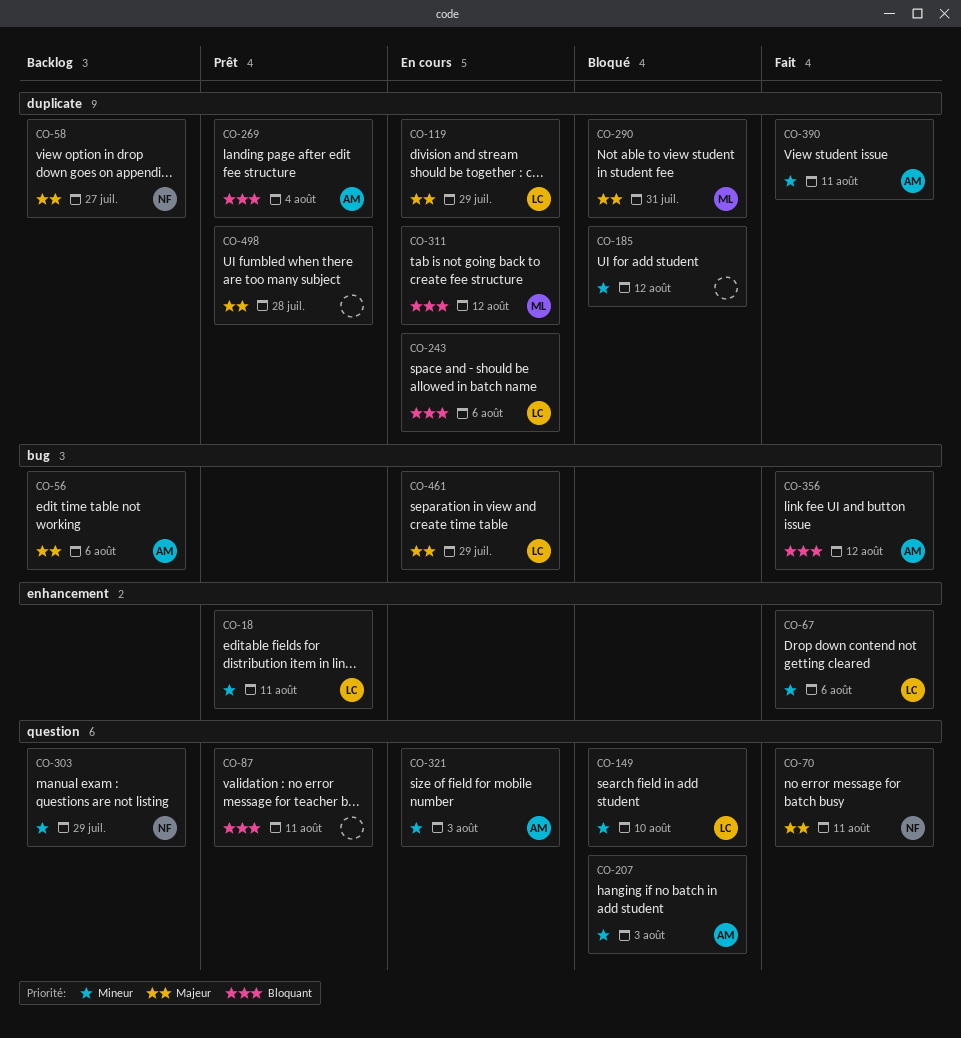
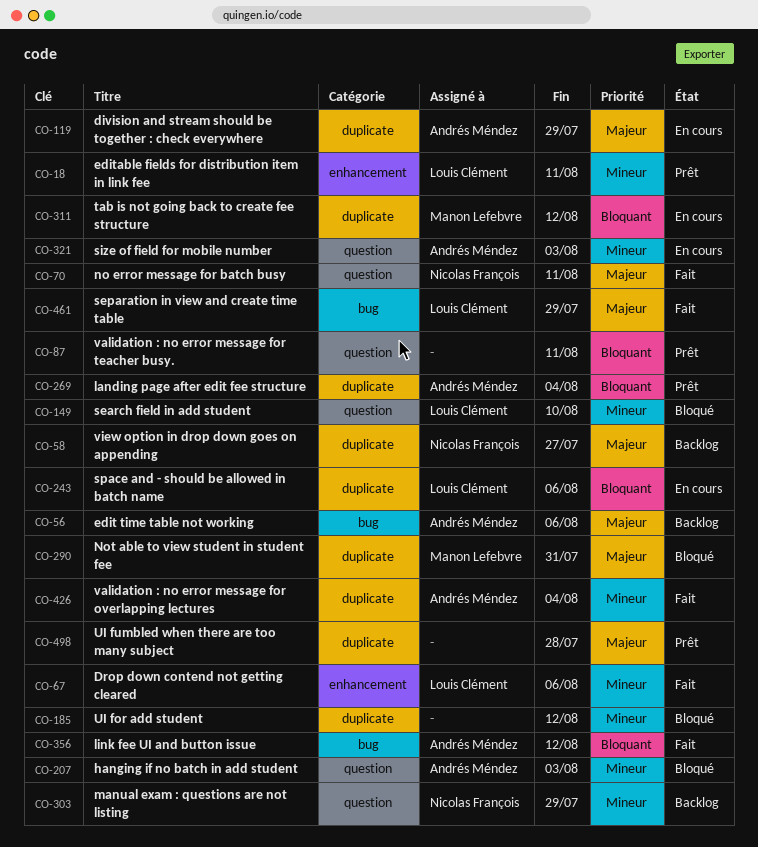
CO-119, owner: Louis Clément -> Andrés Méndez
CO-390: present -> none
CO-426: none -> present
CO-461, status: En cours -> Fait

